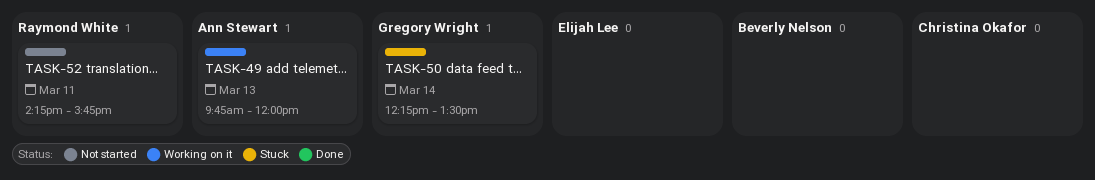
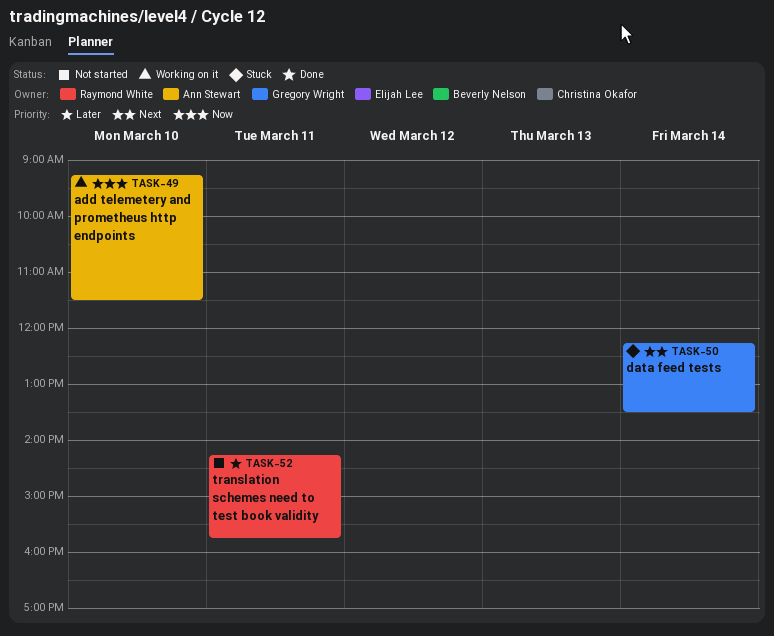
TASK-49, day: Mar 13 -> Mar 10
TASK-49, begins: 09:45 -> 09:15
TASK-49, ends: 12:00 -> 11:30

